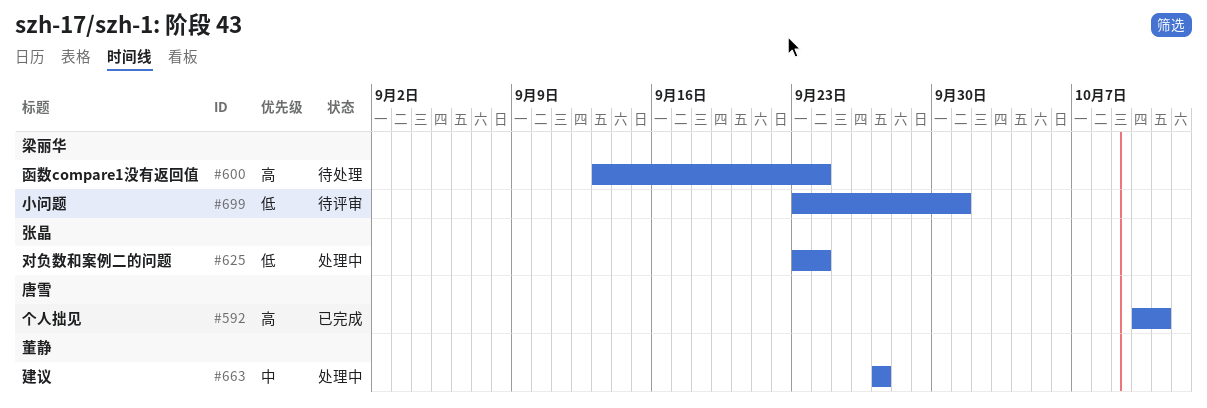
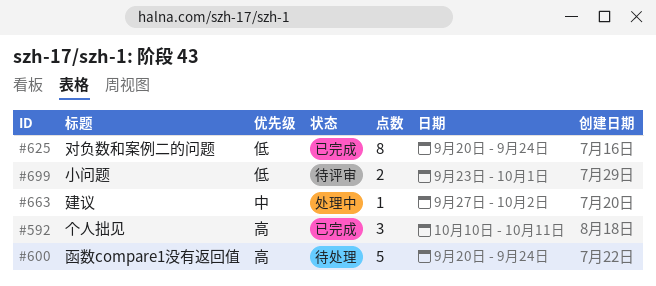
#600, start: Sep 13 -> Sep 20
#625, status: 处理中 -> 已完成
#625, start: Sep 23 -> Sep 20
#663, due: Sep 27 -> Oct 2

